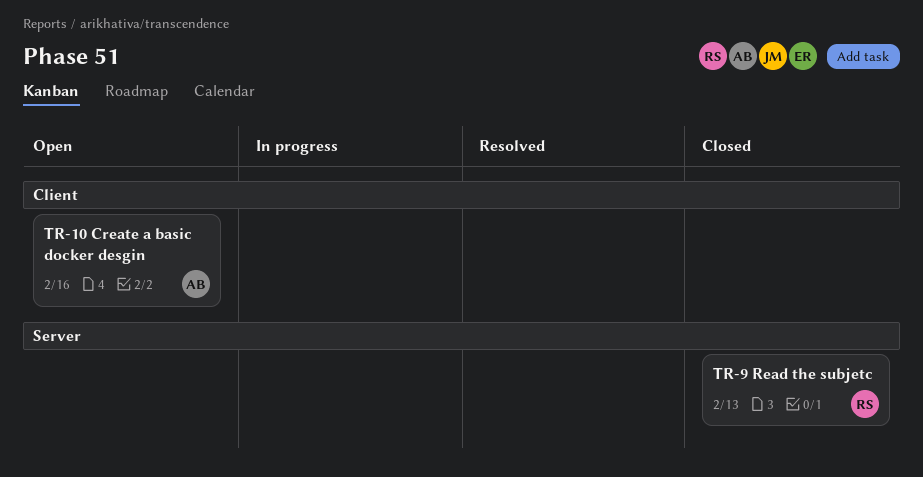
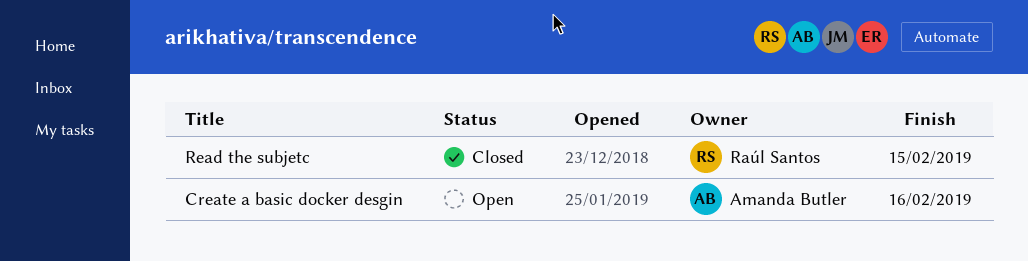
Read the subjetc, due: Feb 13 -> Feb 15

